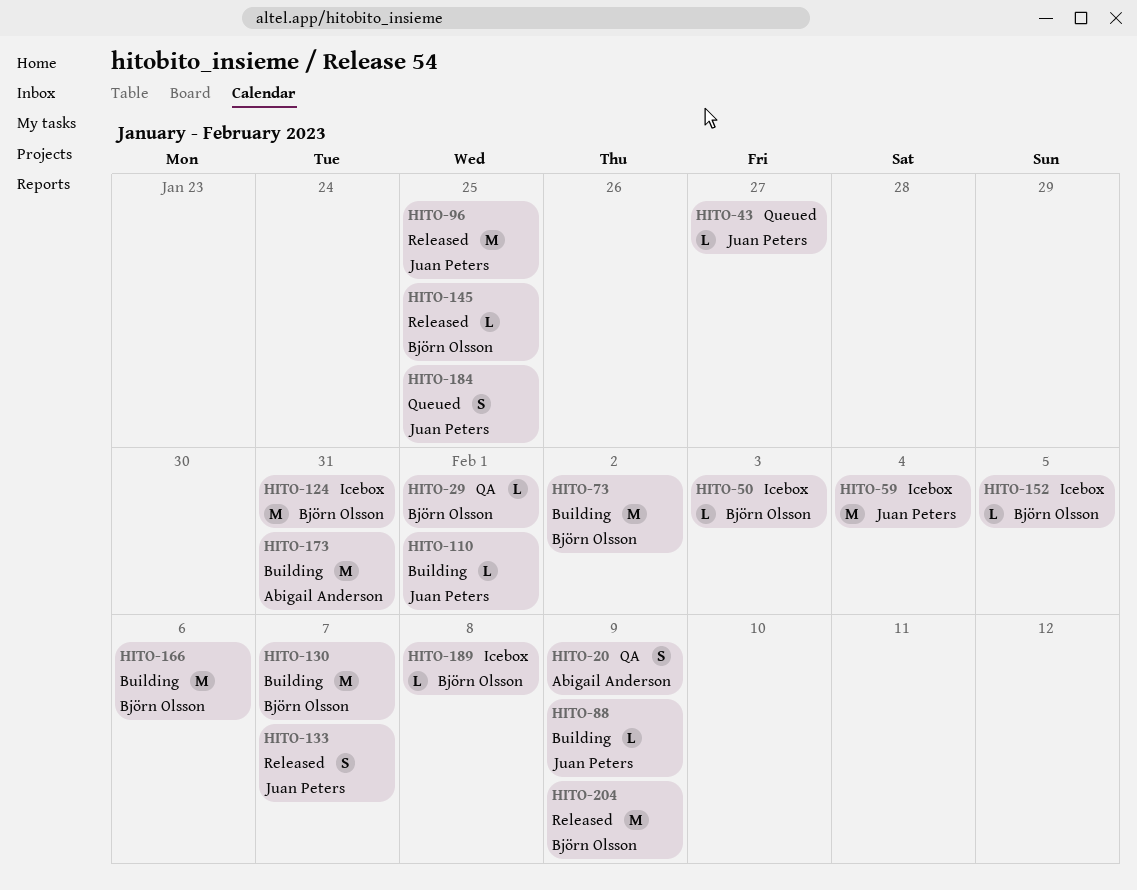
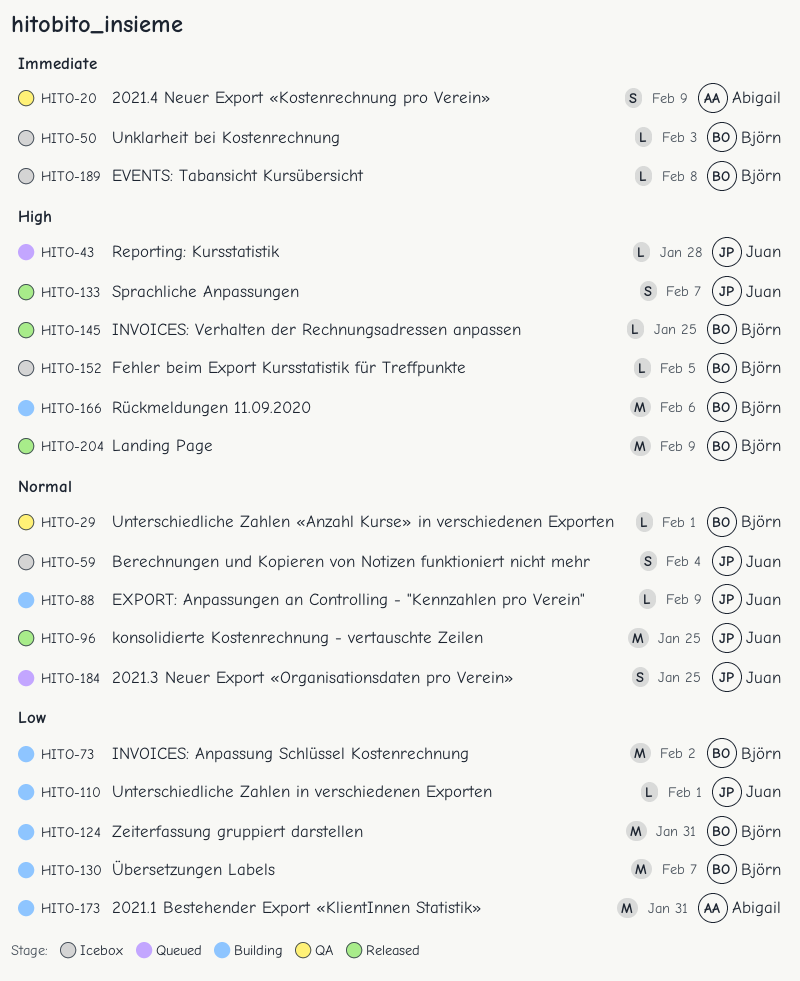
HITO-43, due: Jan 27 -> Jan 28
HITO-59, estimate: M -> S
HITO-124, status: Icebox -> Building

